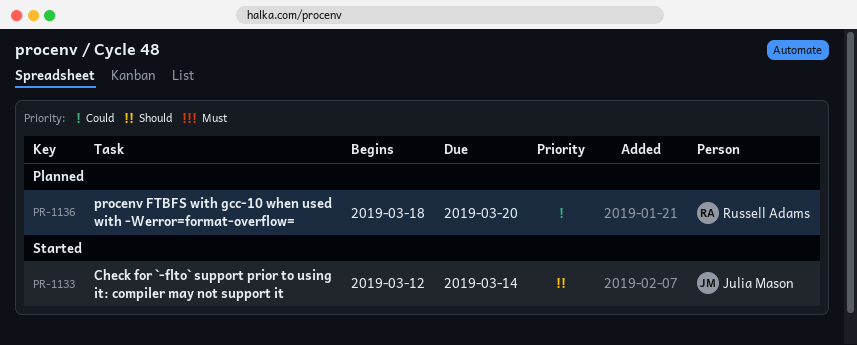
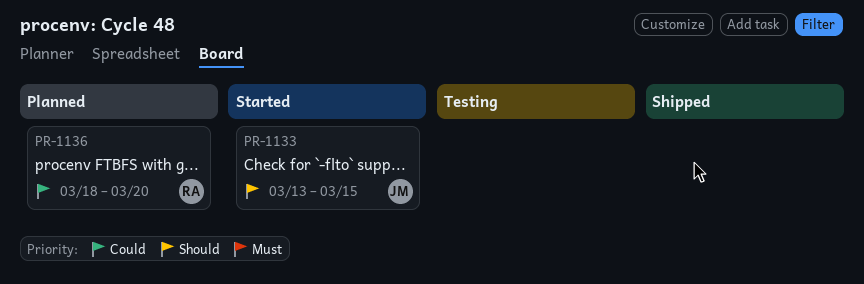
PR-1133, start: Mar 12 -> Mar 13
PR-1133, due: Mar 14 -> Mar 15

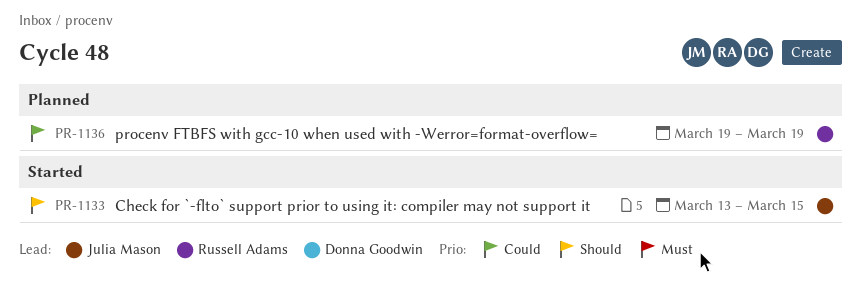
PR-1136, start: Mar 18 -> Mar 19
PR-1136, due: Mar 20 -> Mar 19

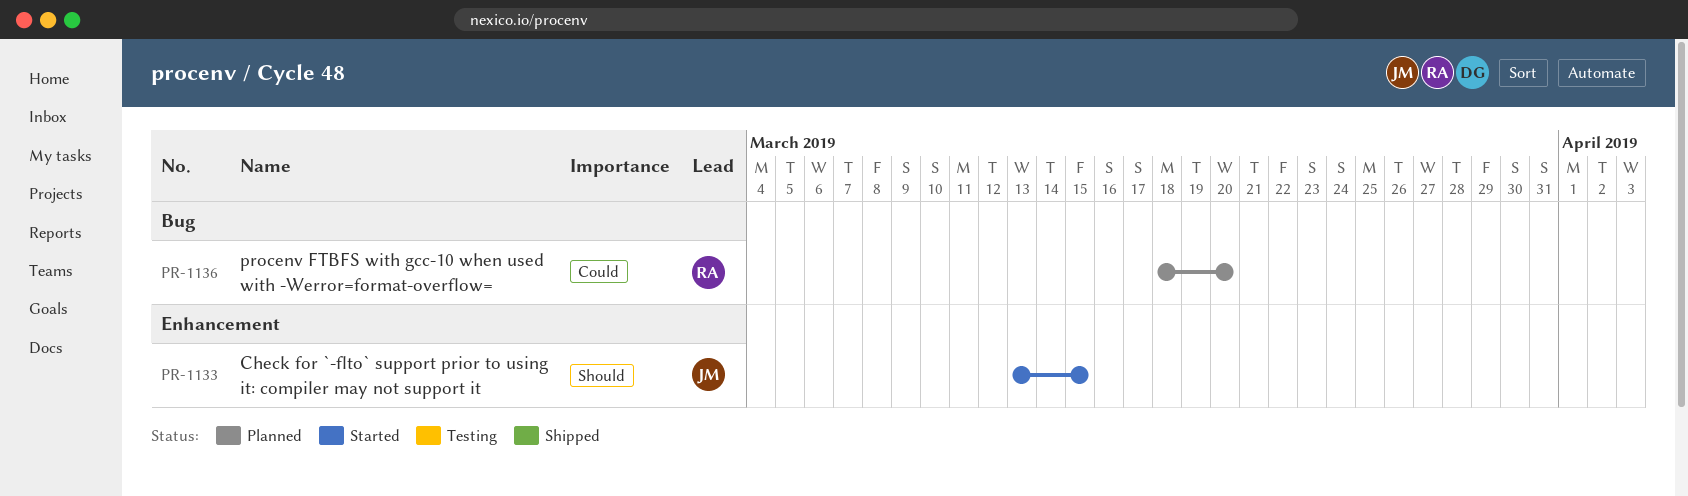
PR-1136, start: Mar 19 -> Mar 18
PR-1136, due: Mar 19 -> Mar 20

